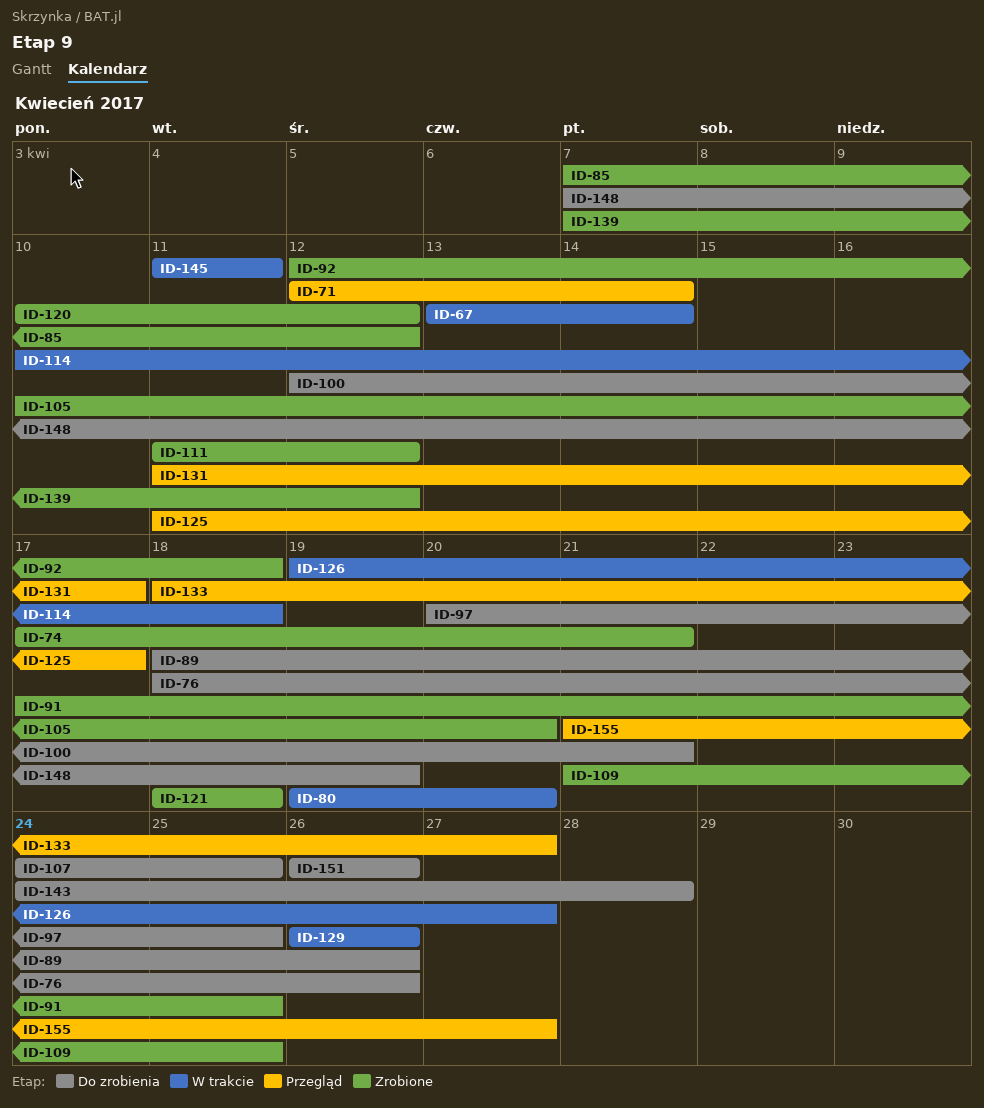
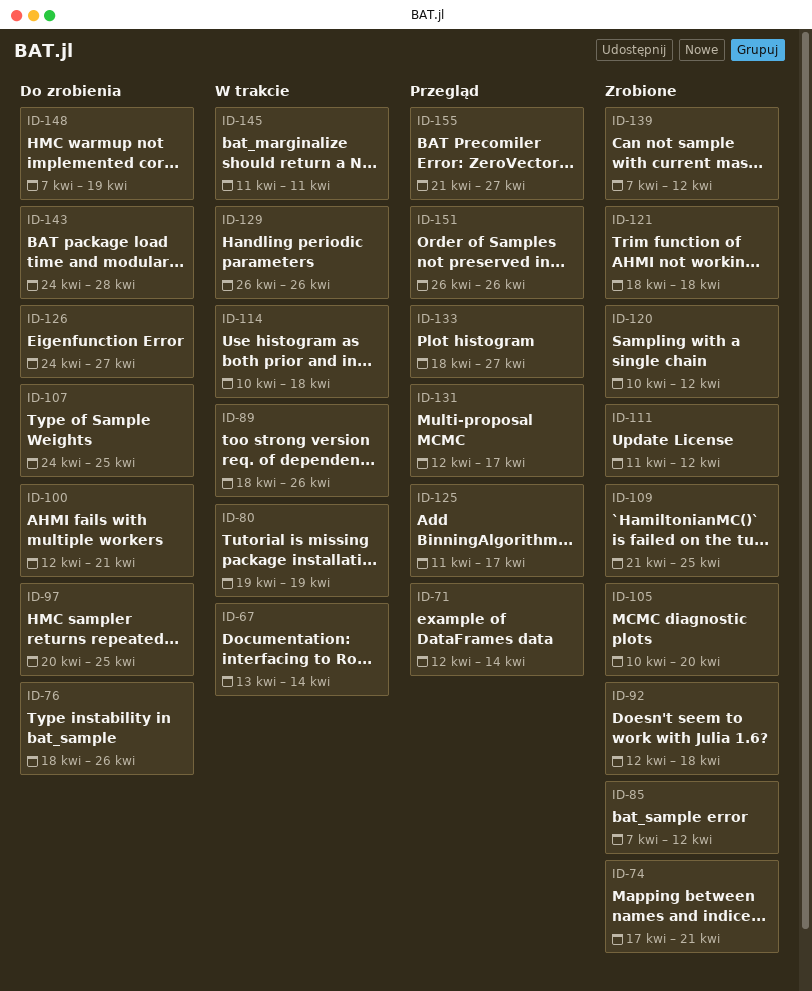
ID-80, due: Apr 20 -> Apr 19
ID-89, status: Do zrobienia -> W trakcie
ID-91: present -> none
ID-126, status: W trakcie -> Do zrobienia
ID-126, start: Apr 19 -> Apr 24
ID-131, start: Apr 11 -> Apr 12
ID-151, status: Do zrobienia -> Przegląd

